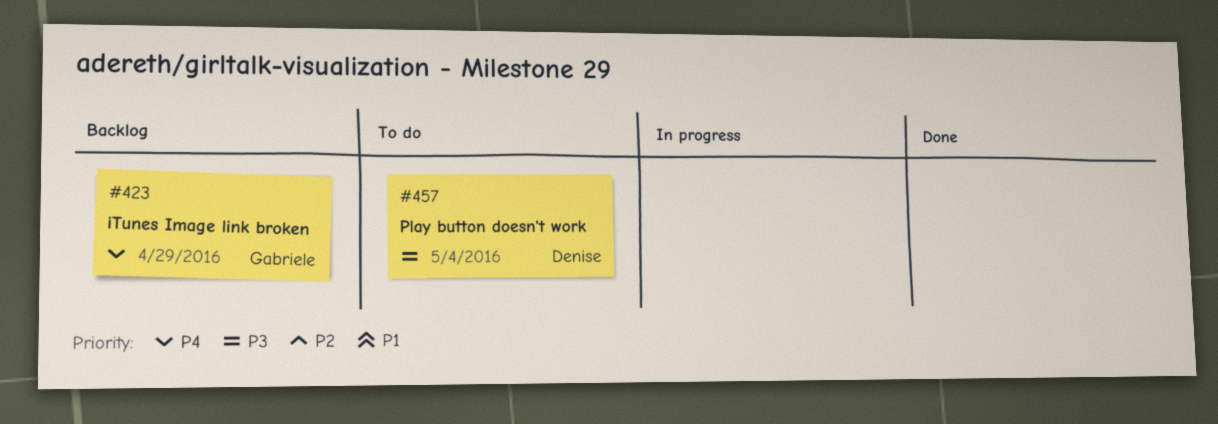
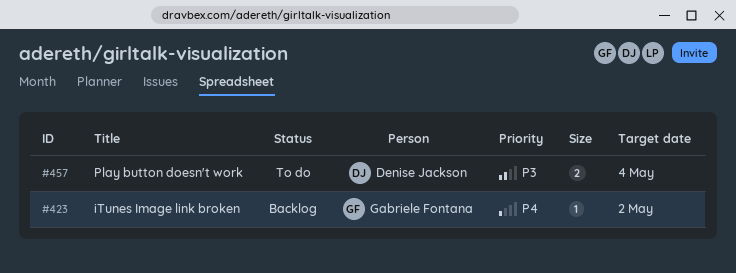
#423, due: Apr 29 -> May 2

